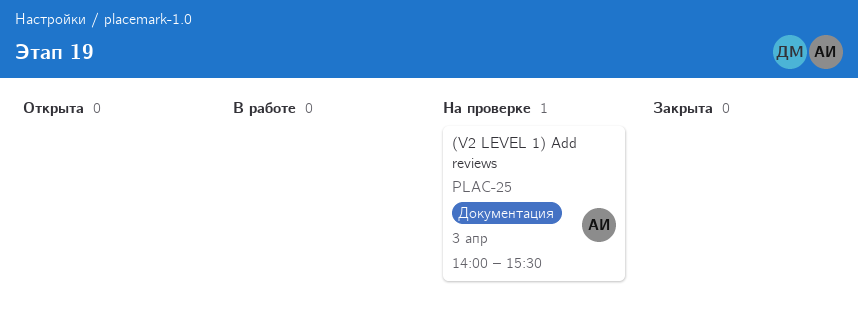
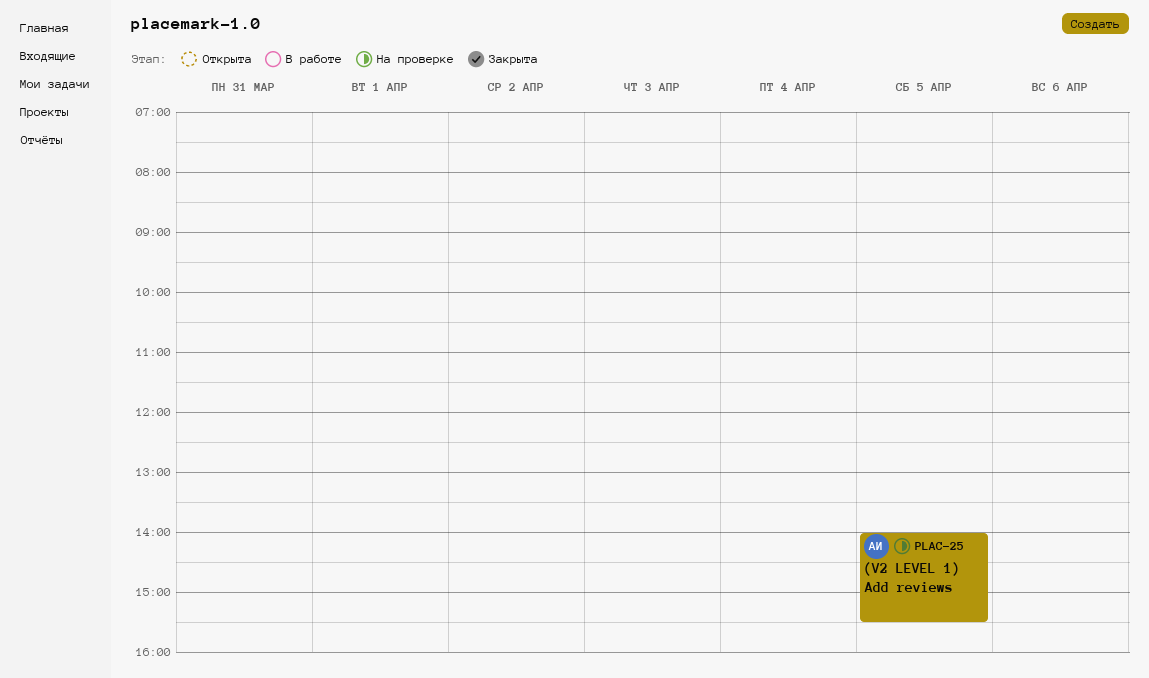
PLAC-25, day: Apr 3 -> Apr 5

